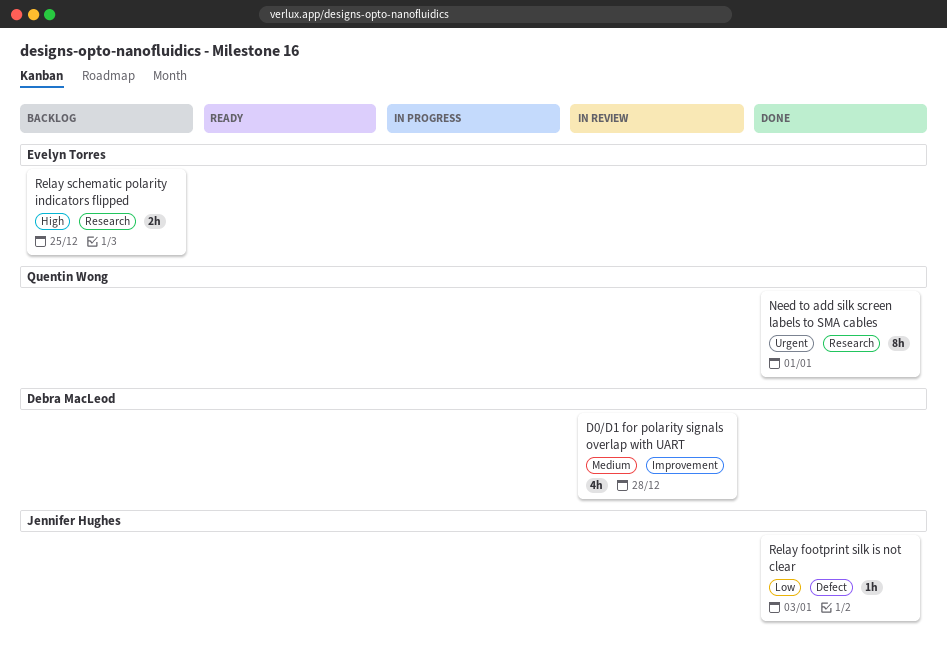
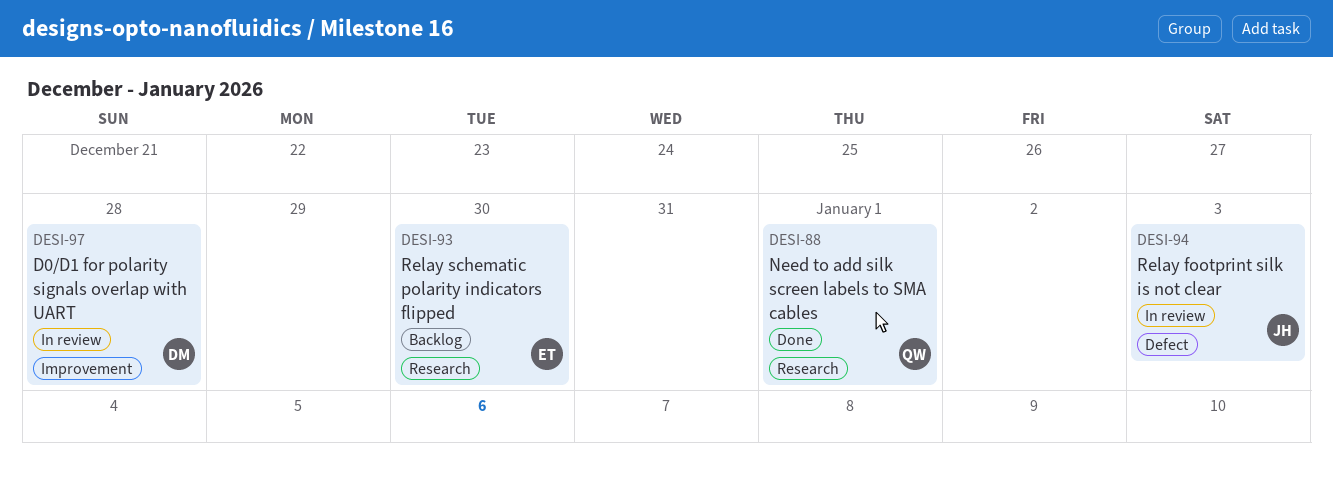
Relay footprint silk is not clear, status: Done -> In review
Relay schematic polarity indicators flipped, due: Dec 25 -> Dec 30

